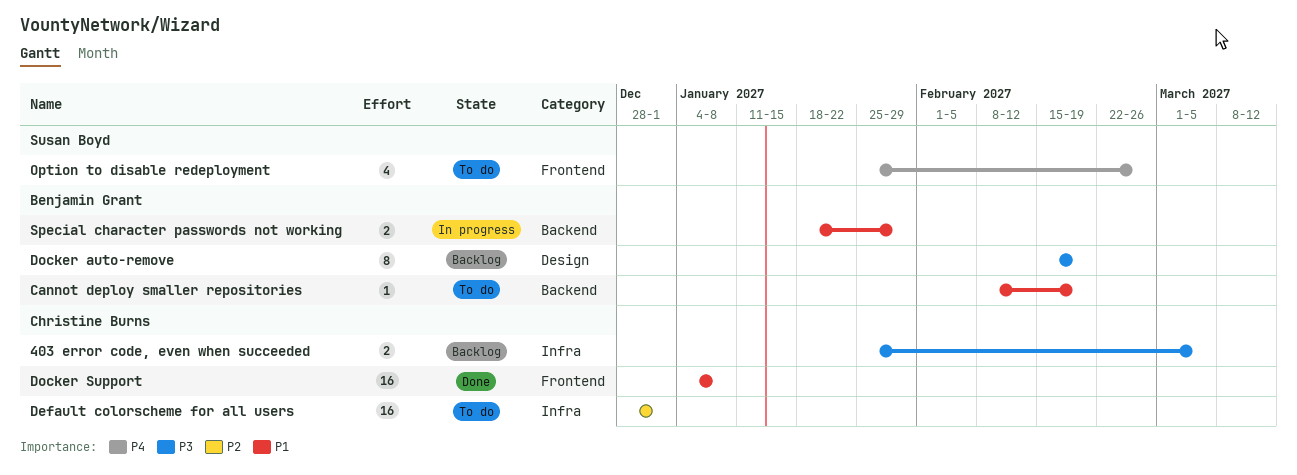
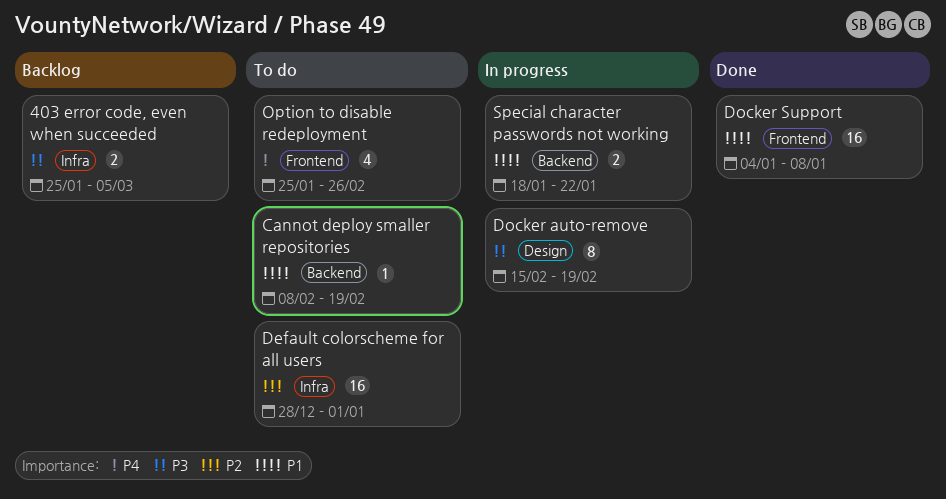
Docker auto-remove, status: Backlog -> In progress
Special character passwords not working, due: Jan 29 -> Jan 22

